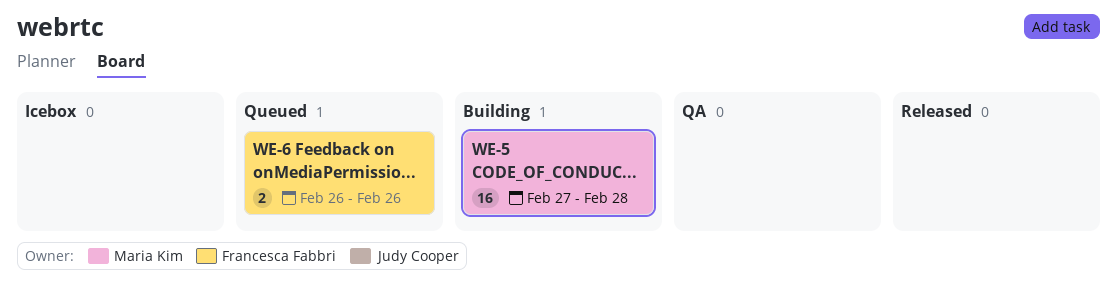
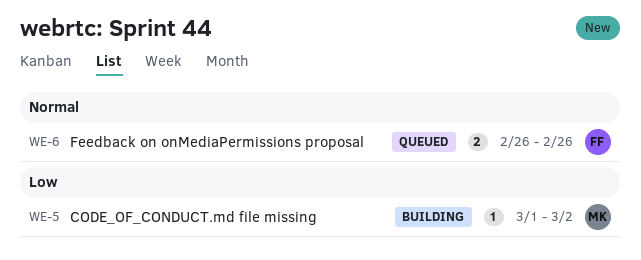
WE-5, estimate: 16 -> 1
WE-5, start: Feb 27 -> Mar 1
WE-5, due: Feb 28 -> Mar 2

